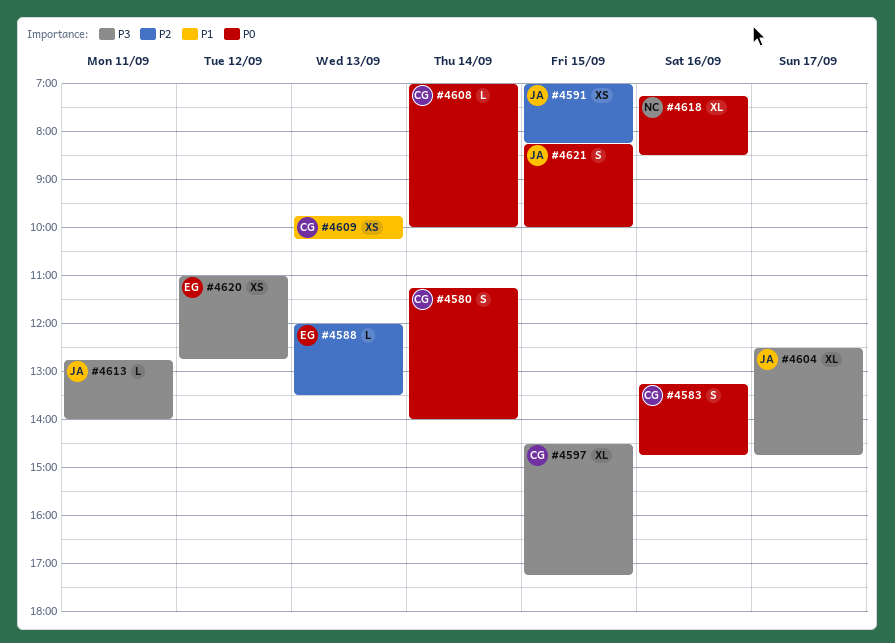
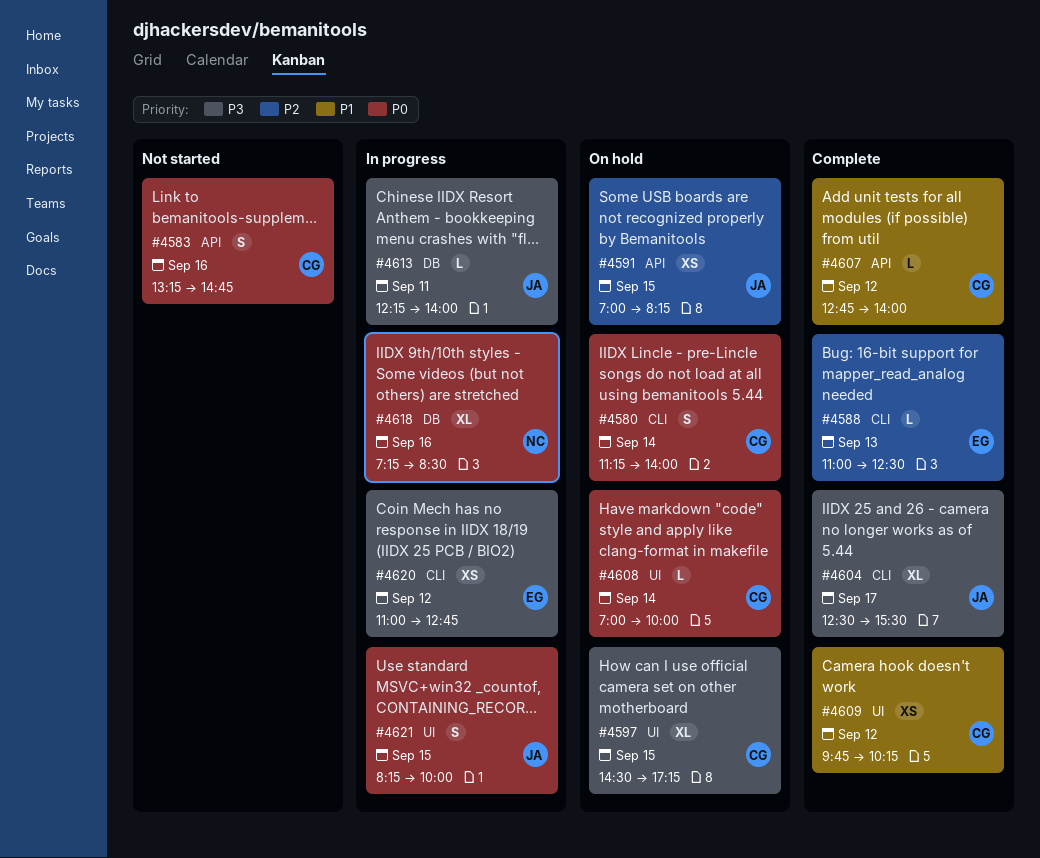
#4588, begins: 12:00 -> 11:00
#4588, ends: 13:30 -> 12:30
#4604, ends: 14:45 -> 15:30
#4607: none -> present
#4609, day: Sep 13 -> Sep 12
#4613, begins: 12:45 -> 12:15

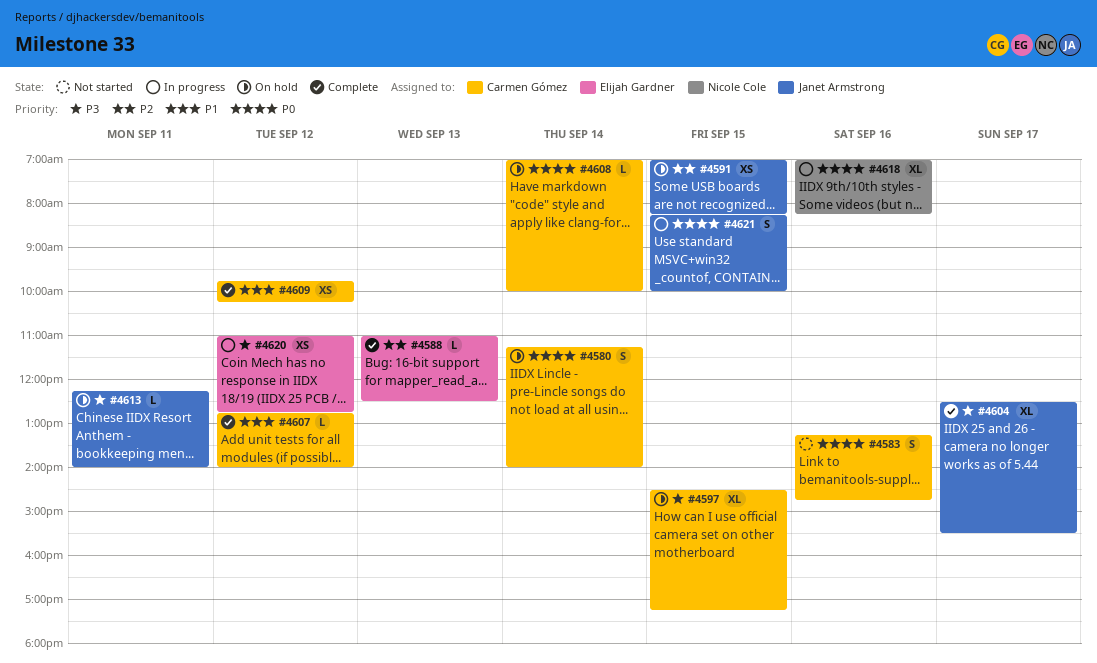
#4613, status: In progress -> On hold
#4618, begins: 07:15 -> 07:00
#4618, ends: 08:30 -> 08:15

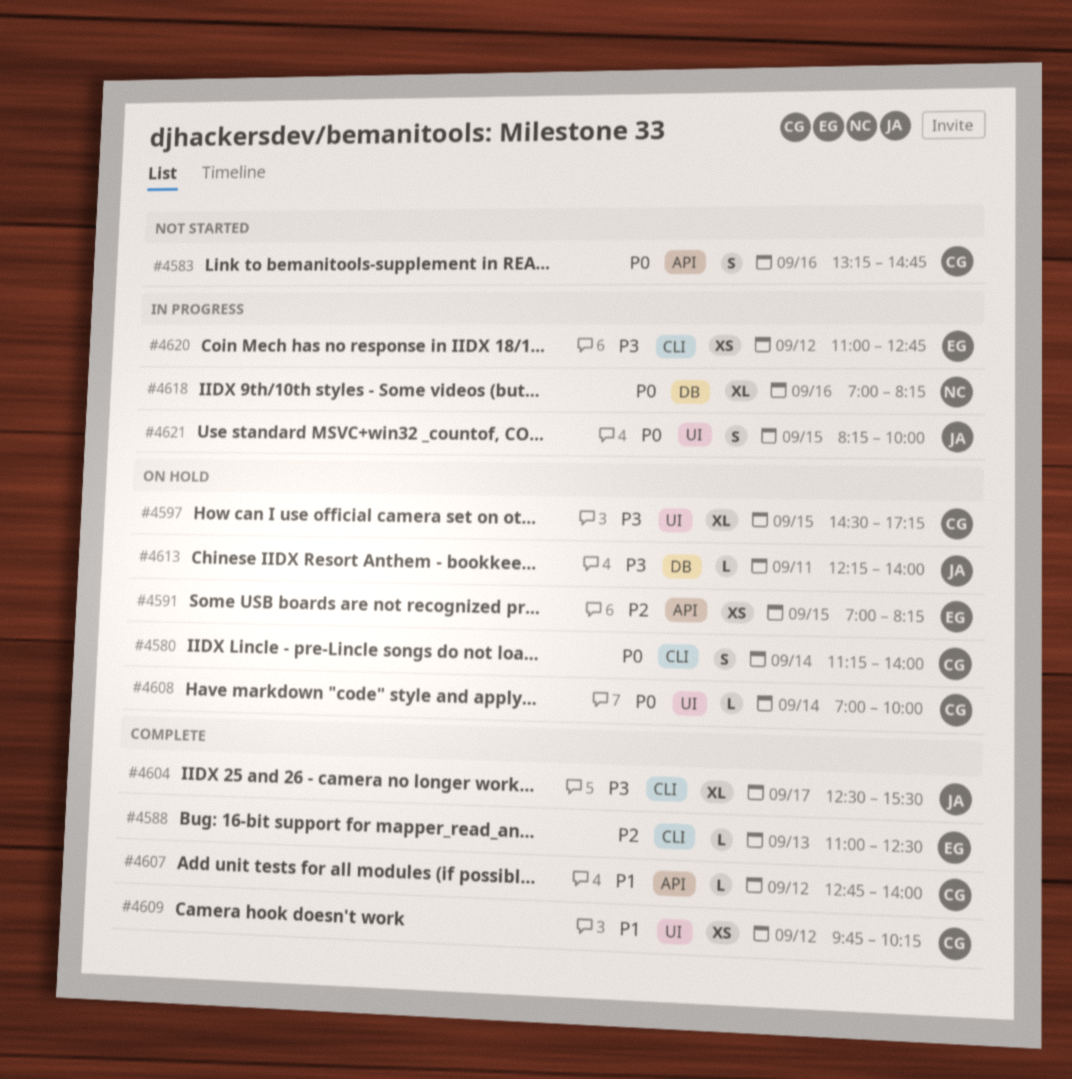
#4591, owner: Janet Armstrong -> Elijah Gardner

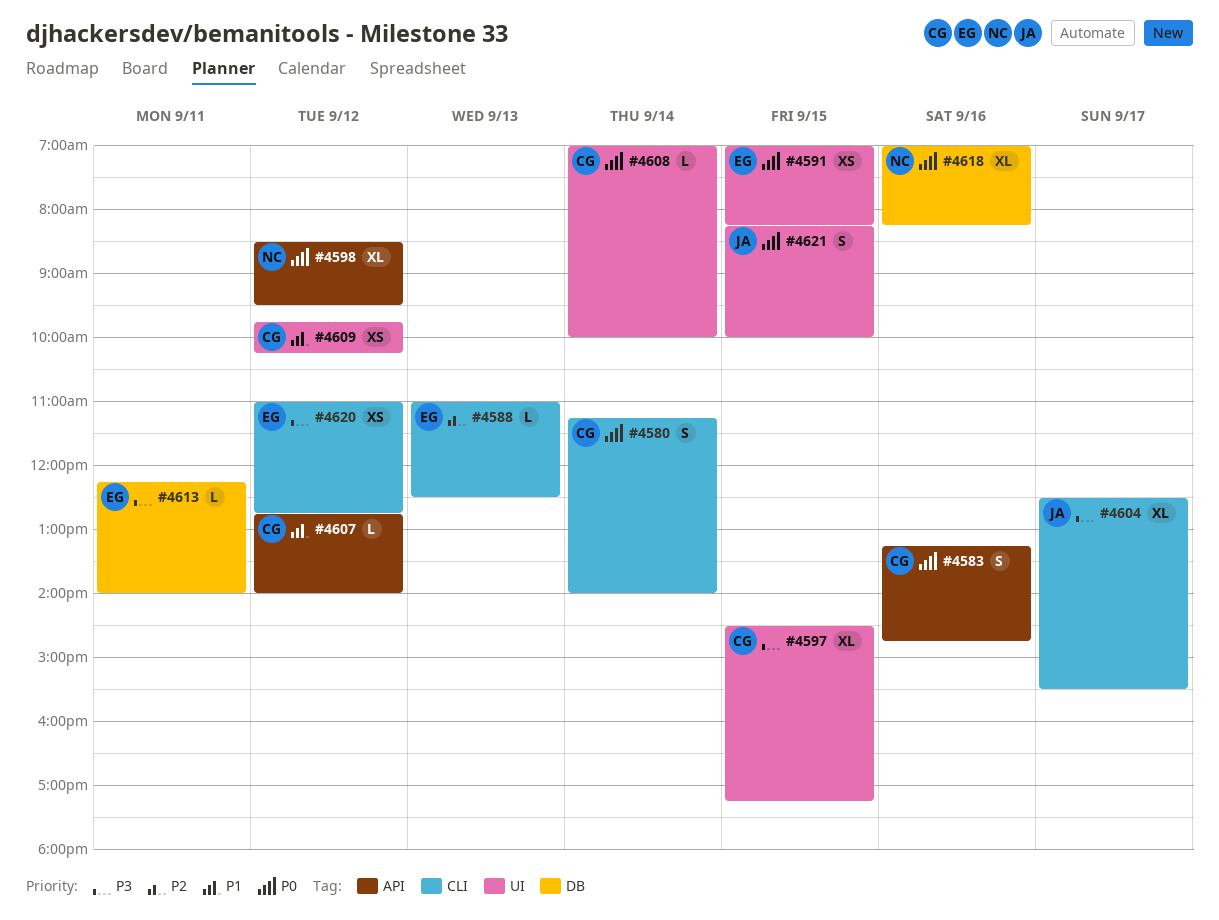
#4591, priority: P2 -> P0
#4591, label: API -> UI
#4598: none -> present
#4613, owner: JA -> EG

